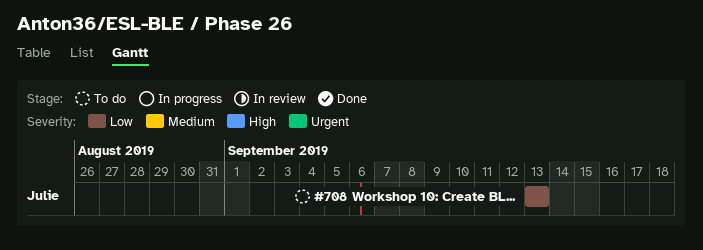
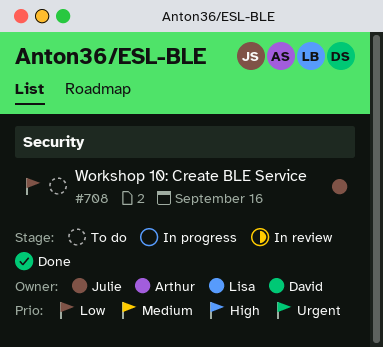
#708, due: Sep 13 -> Sep 16

